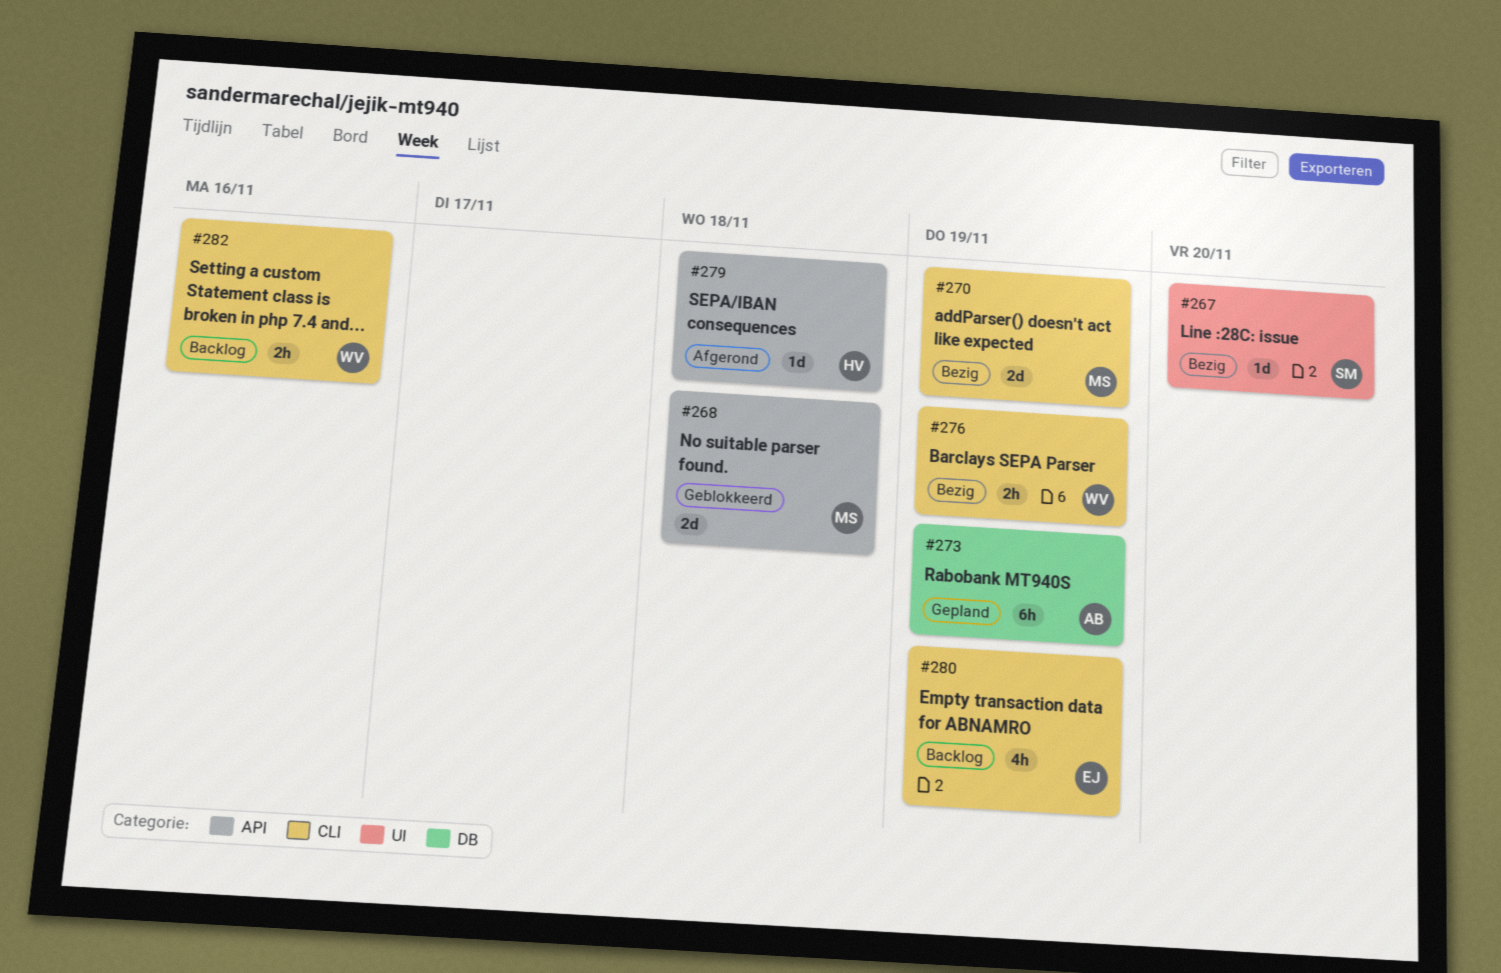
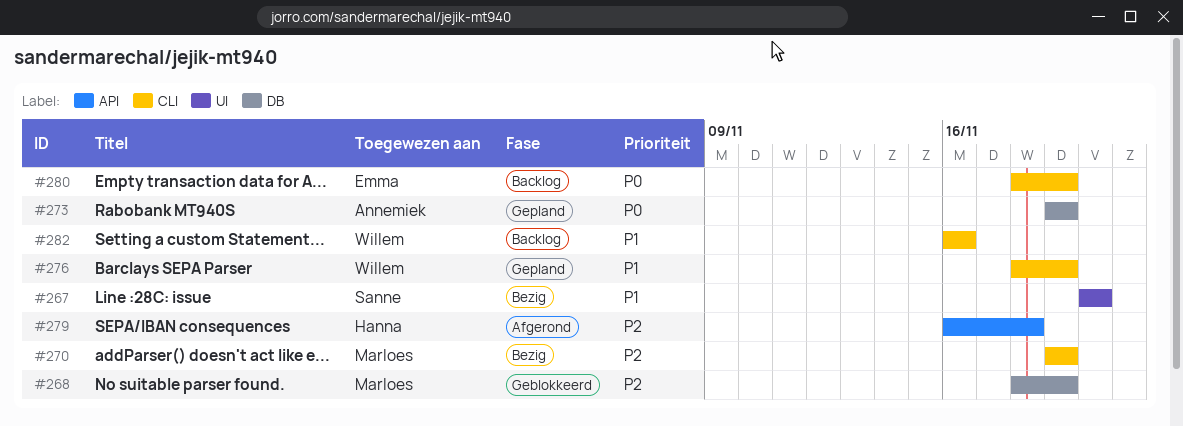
#268, label: API -> DB
#268, due: Nov 18 -> Nov 19
#276, status: Bezig -> Gepland

